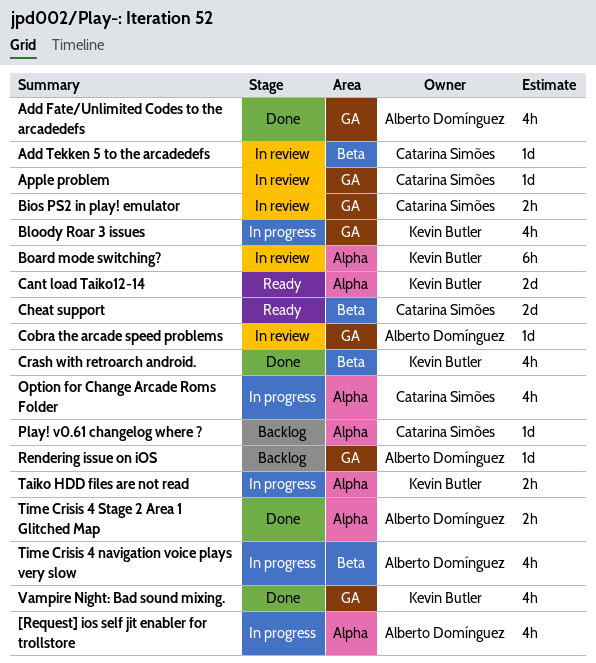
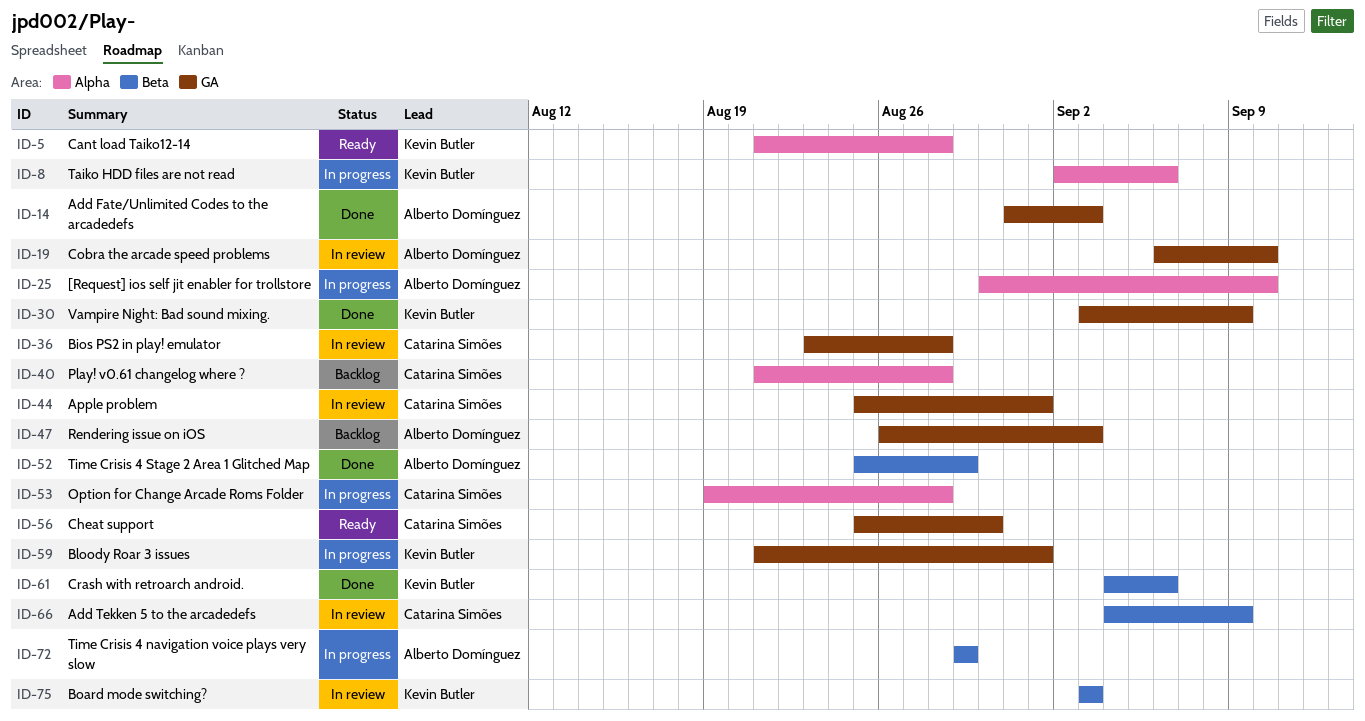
Board mode switching?, label: Alpha -> Beta
Cheat support, label: Beta -> GA
Time Crisis 4 Stage 2 Area 1 Glitched Map, label: Alpha -> Beta

